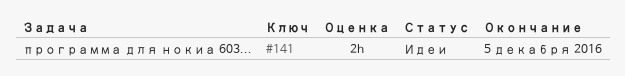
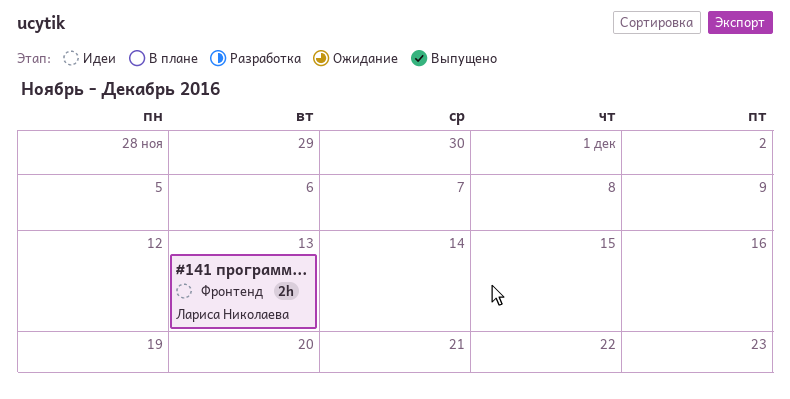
#141, due: Dec 5 -> Dec 13

